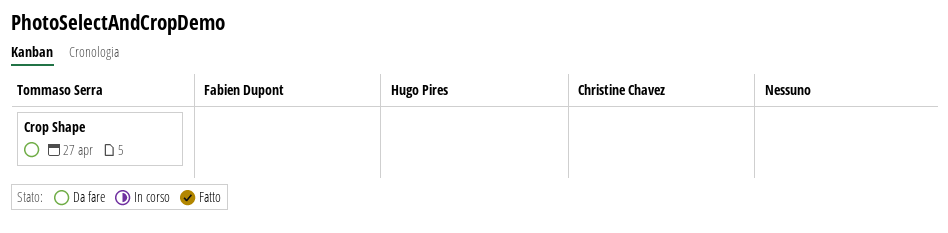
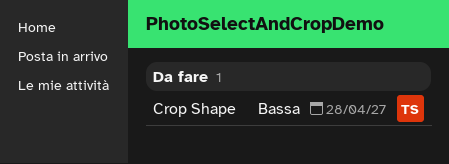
Crop Shape, due: Apr 27 -> Apr 28

